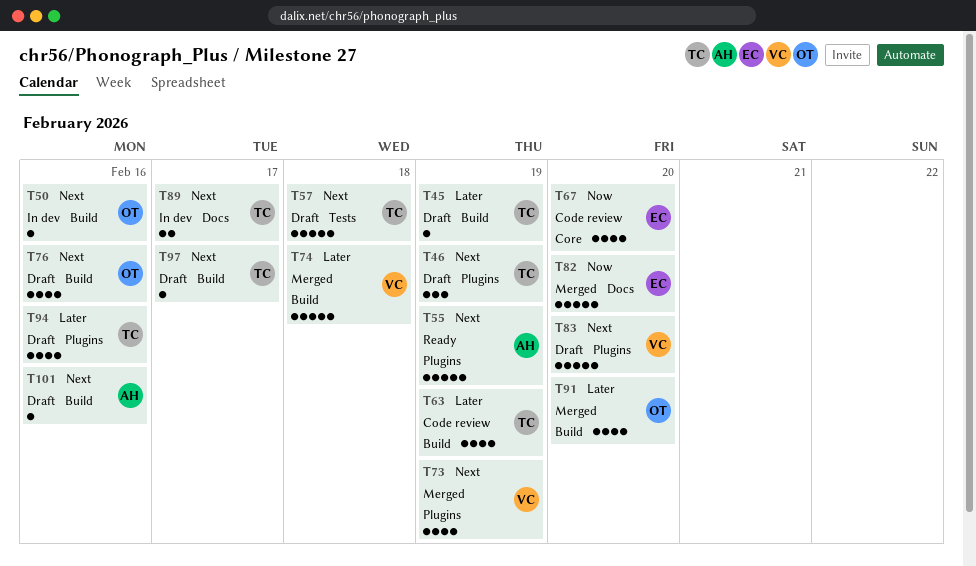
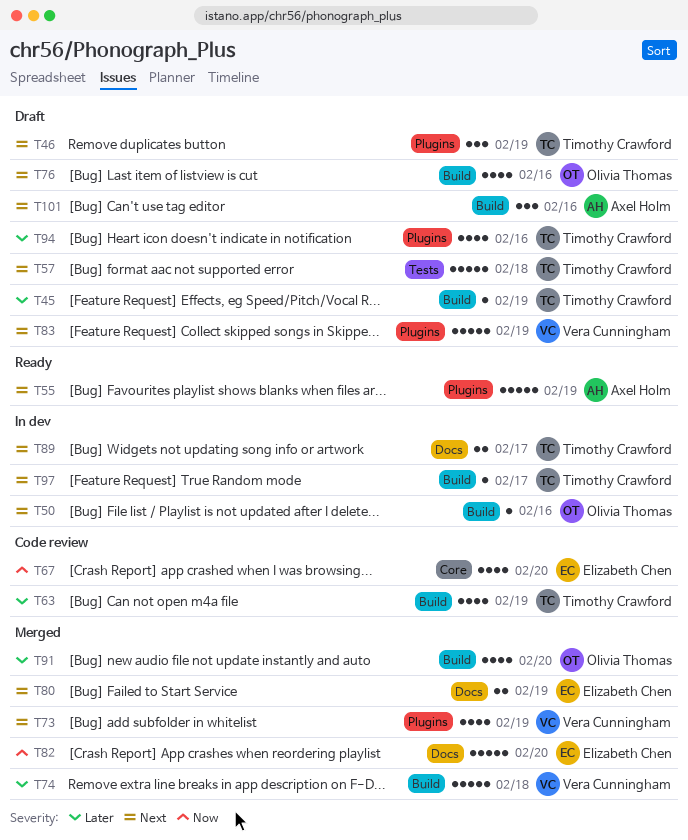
T80: none -> present
T83, due: Feb 20 -> Feb 19
T97, status: Draft -> In dev
T101, estimate: 1 -> 3

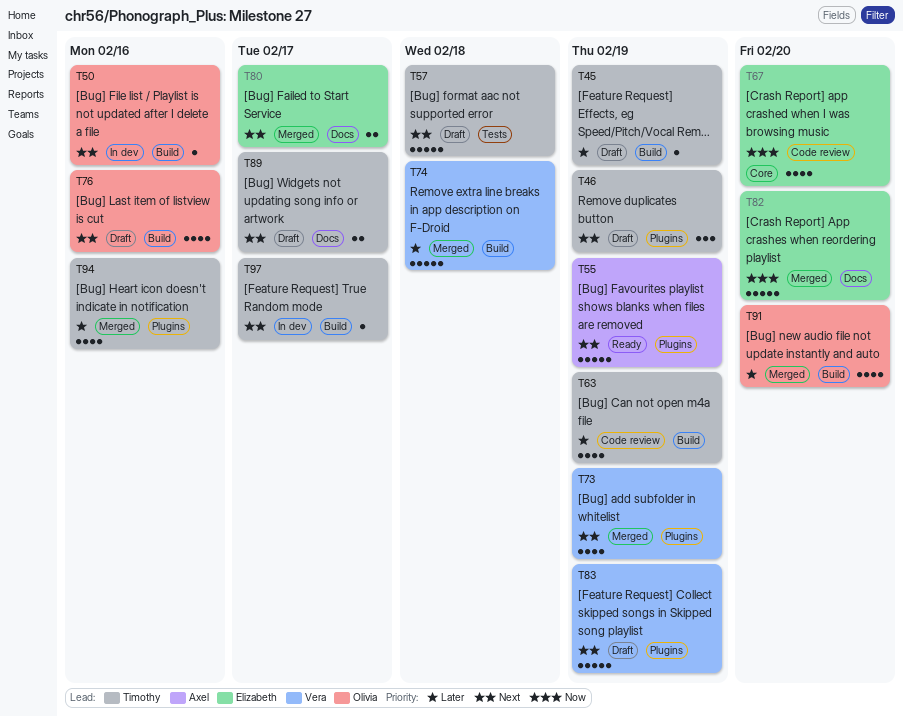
T80, due: Feb 19 -> Feb 17
T89, status: In dev -> Draft
T94, status: Draft -> Merged
T101: present -> none

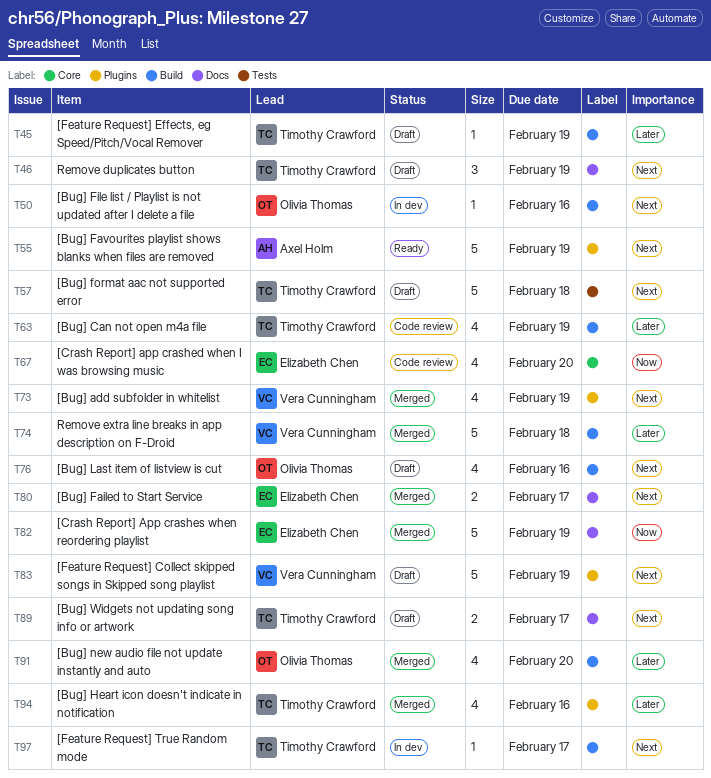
T46, label: Plugins -> Docs
T82, due: Feb 20 -> Feb 19

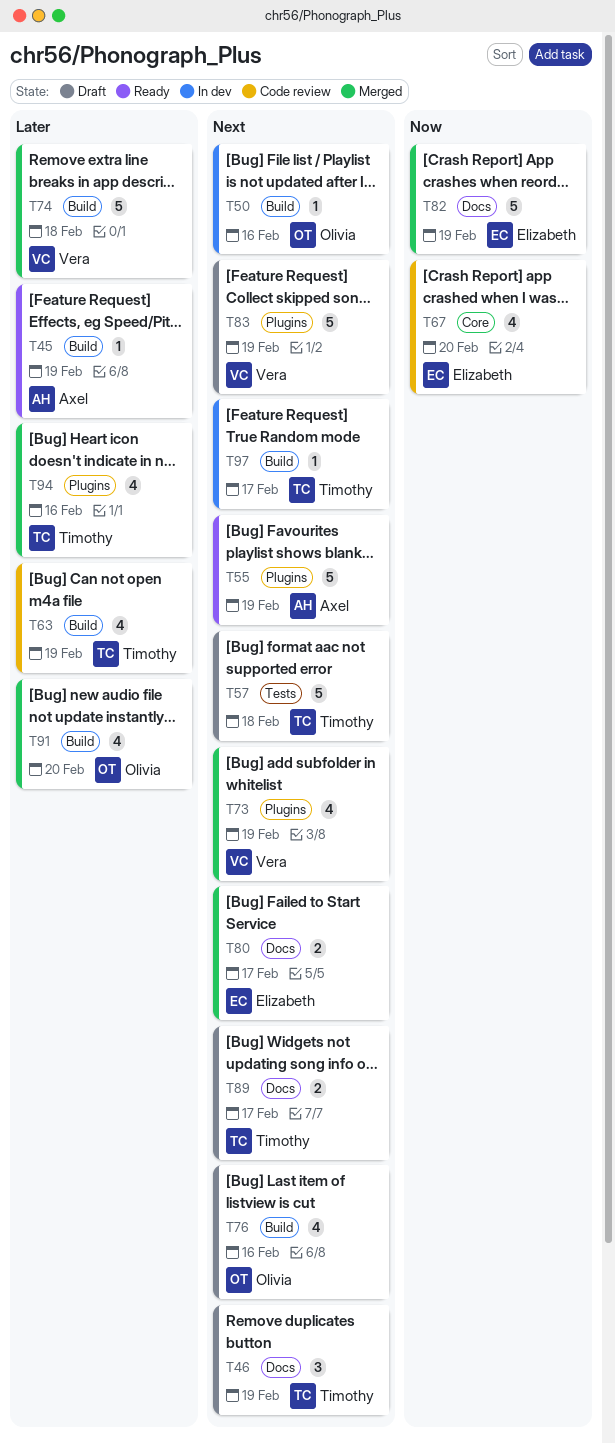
T45, status: Draft -> Ready
T45, owner: Timothy Crawford -> Axel Holm

